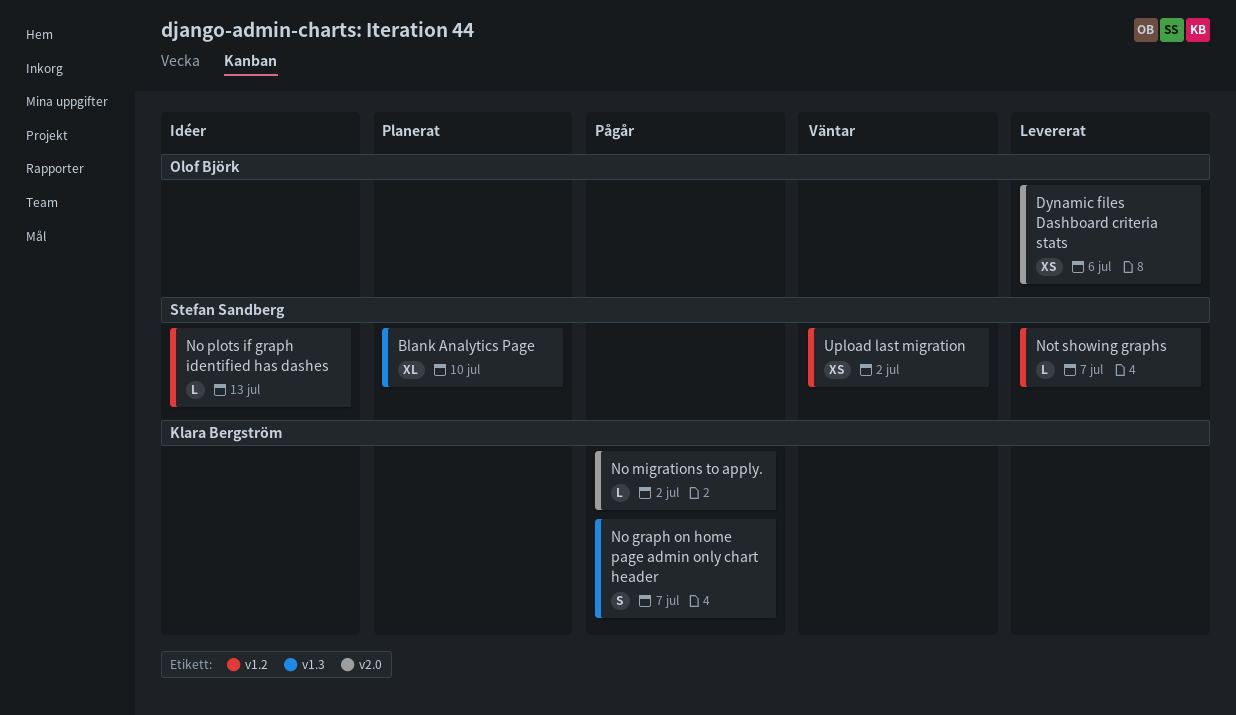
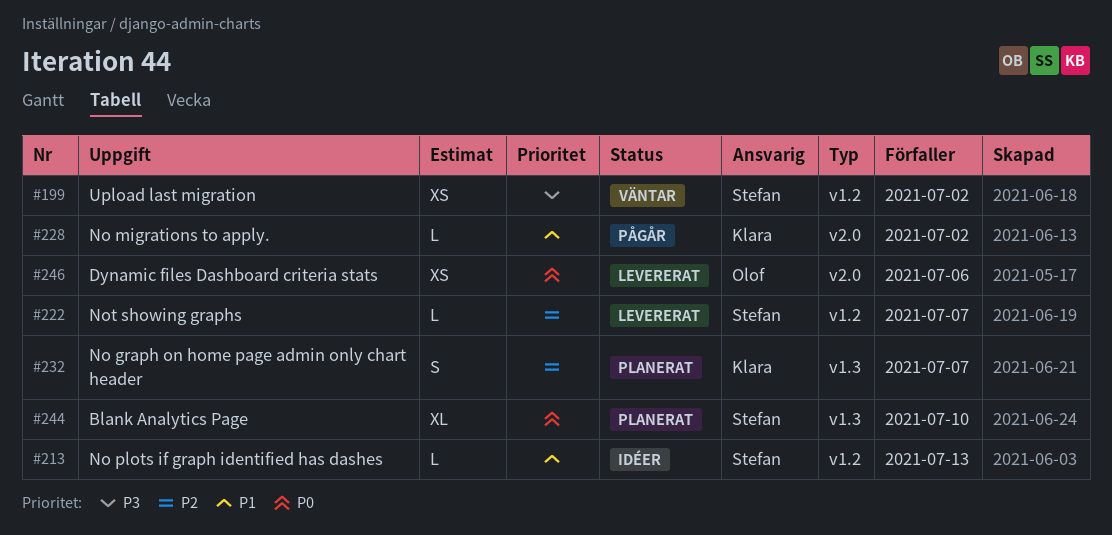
No graph on home page admin only chart header, status: Pågår -> Planerat

